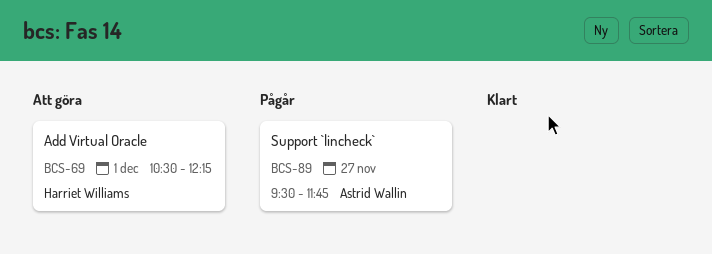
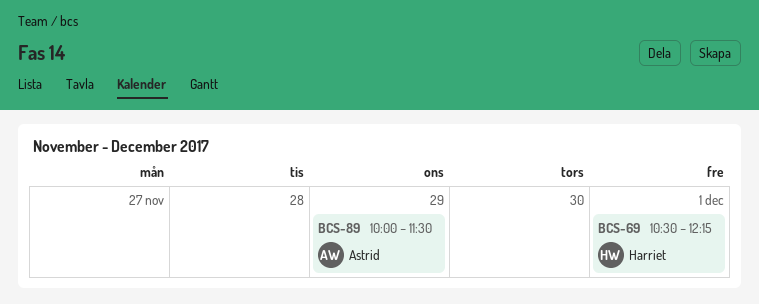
BCS-89, day: Nov 27 -> Nov 29
BCS-89, begins: 09:30 -> 10:00
BCS-89, ends: 11:45 -> 11:30

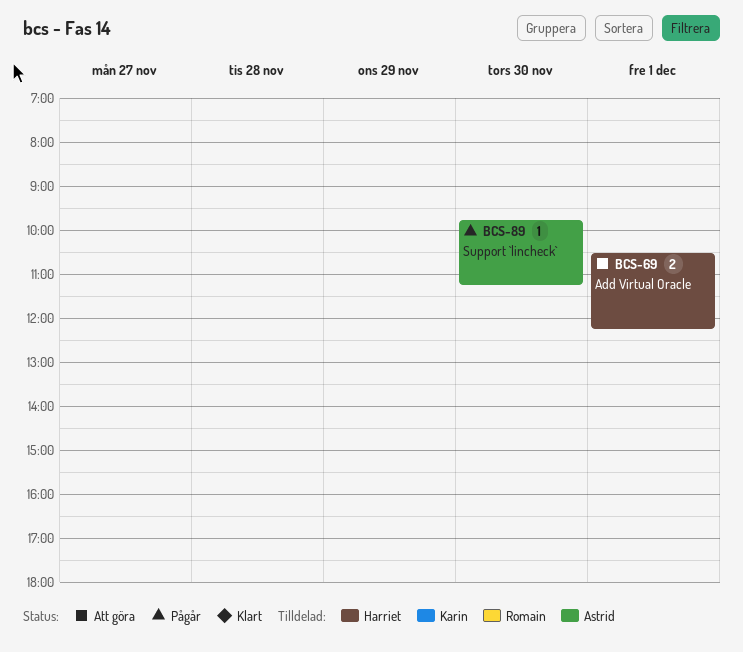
BCS-89, day: Nov 29 -> Nov 30
BCS-89, begins: 10:00 -> 09:45
BCS-89, ends: 11:30 -> 11:15

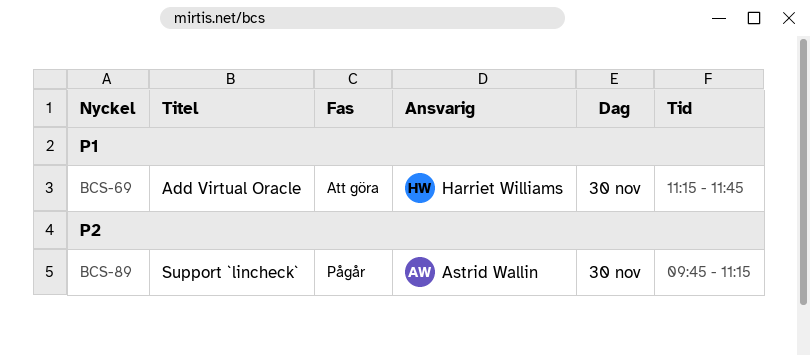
BCS-69, day: Dec 1 -> Nov 30
BCS-69, begins: 10:30 -> 11:15
BCS-69, ends: 12:15 -> 11:45

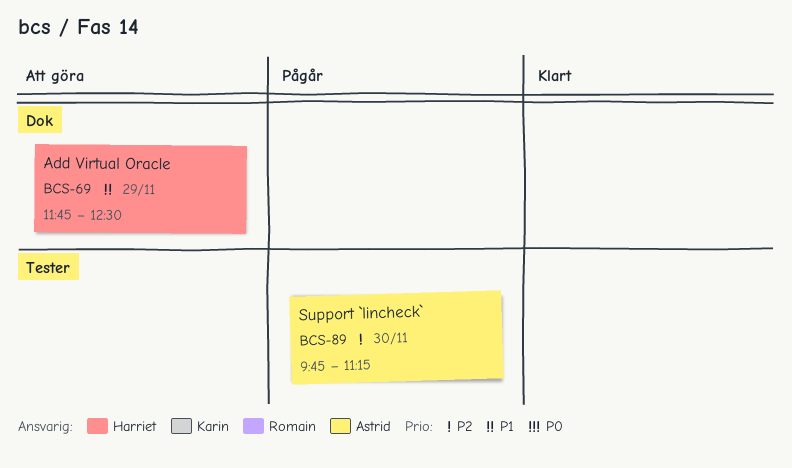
BCS-69, day: Nov 30 -> Nov 29
BCS-69, begins: 11:15 -> 11:45
BCS-69, ends: 11:45 -> 12:30

